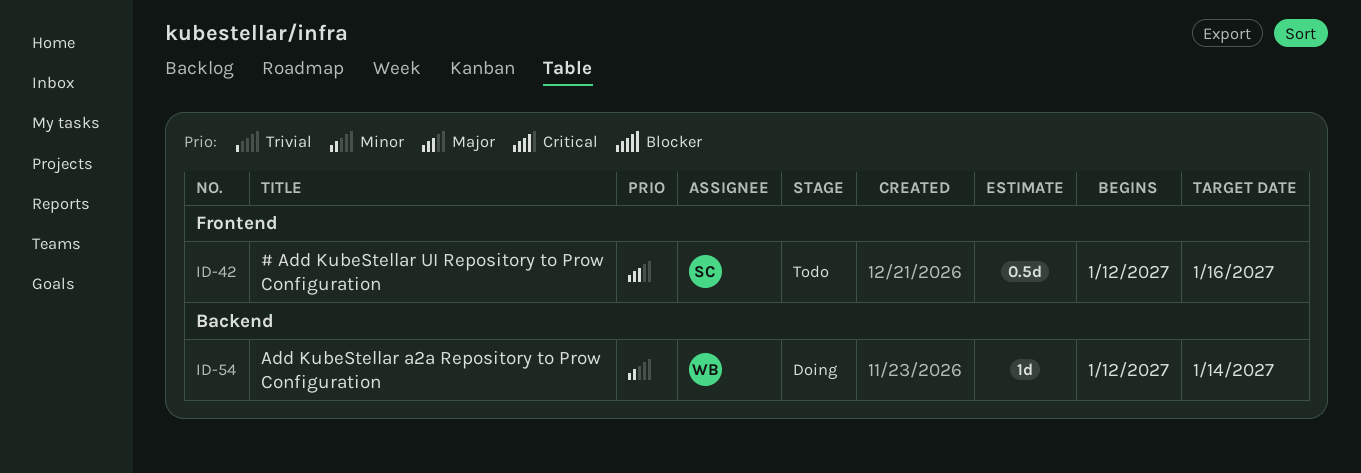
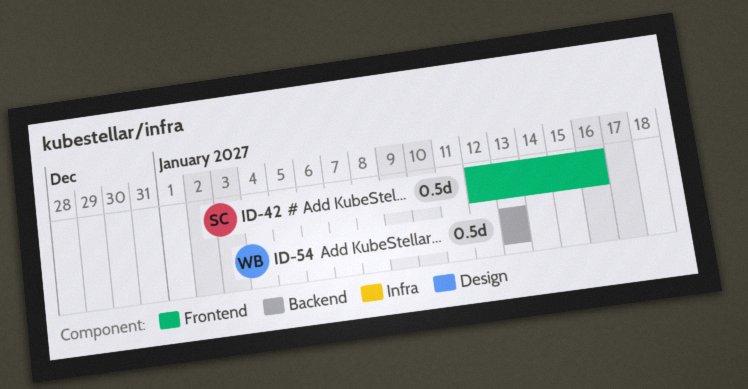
ID-54, estimate: 1d -> 0.5d
ID-54, start: Jan 12 -> Jan 13
ID-54, due: Jan 14 -> Jan 13

